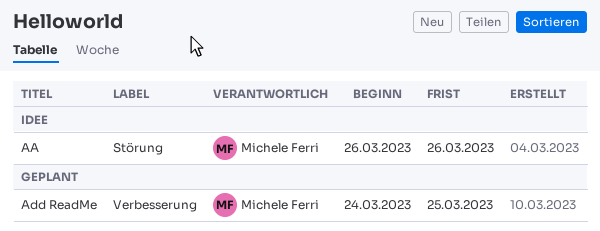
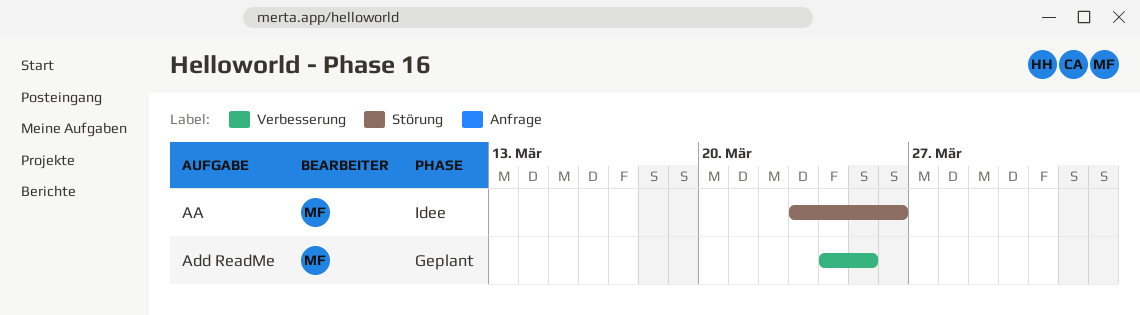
AA, start: Mar 26 -> Mar 23

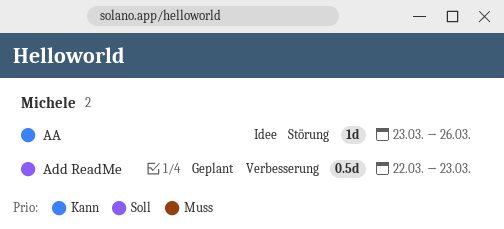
Add ReadMe, start: Mar 24 -> Mar 22
Add ReadMe, due: Mar 25 -> Mar 23

